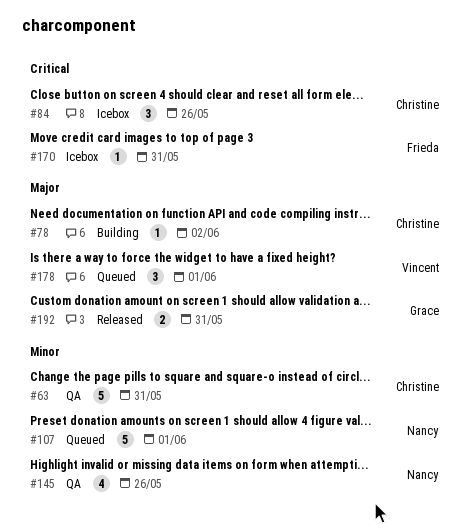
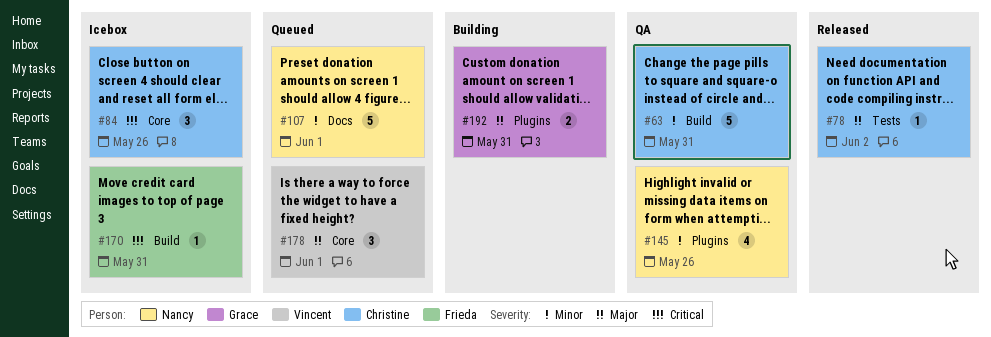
#78, status: Building -> Released
#192, status: Released -> Building

